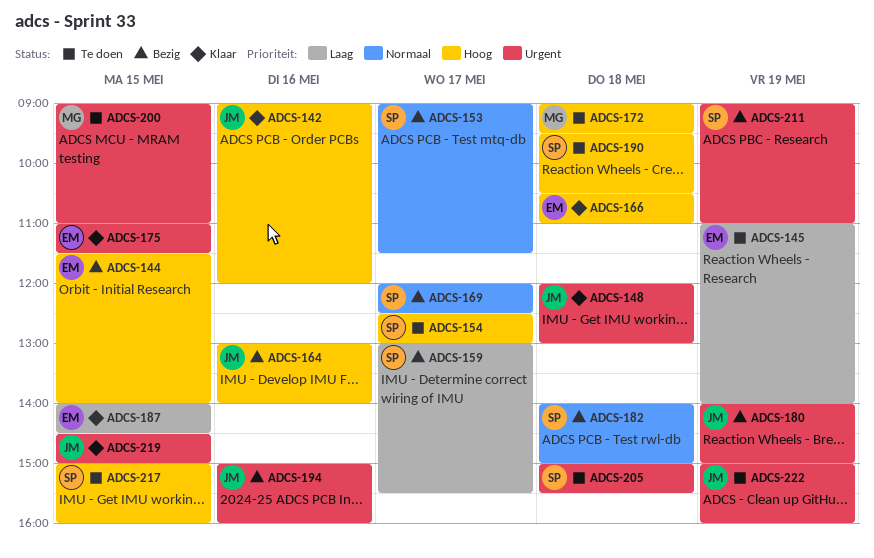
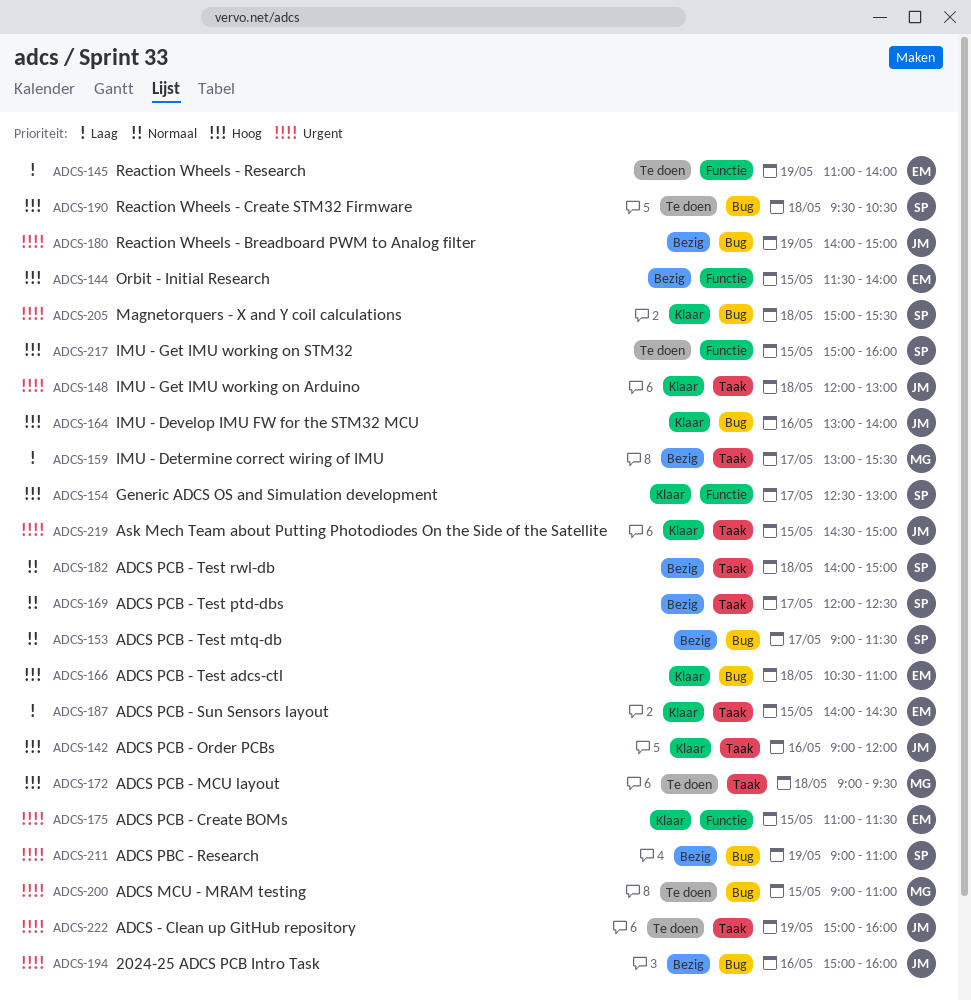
ADCS-154, status: Te doen -> Klaar
ADCS-159, owner: SP -> MG
ADCS-164, status: Bezig -> Klaar
ADCS-205, status: Te doen -> Klaar

